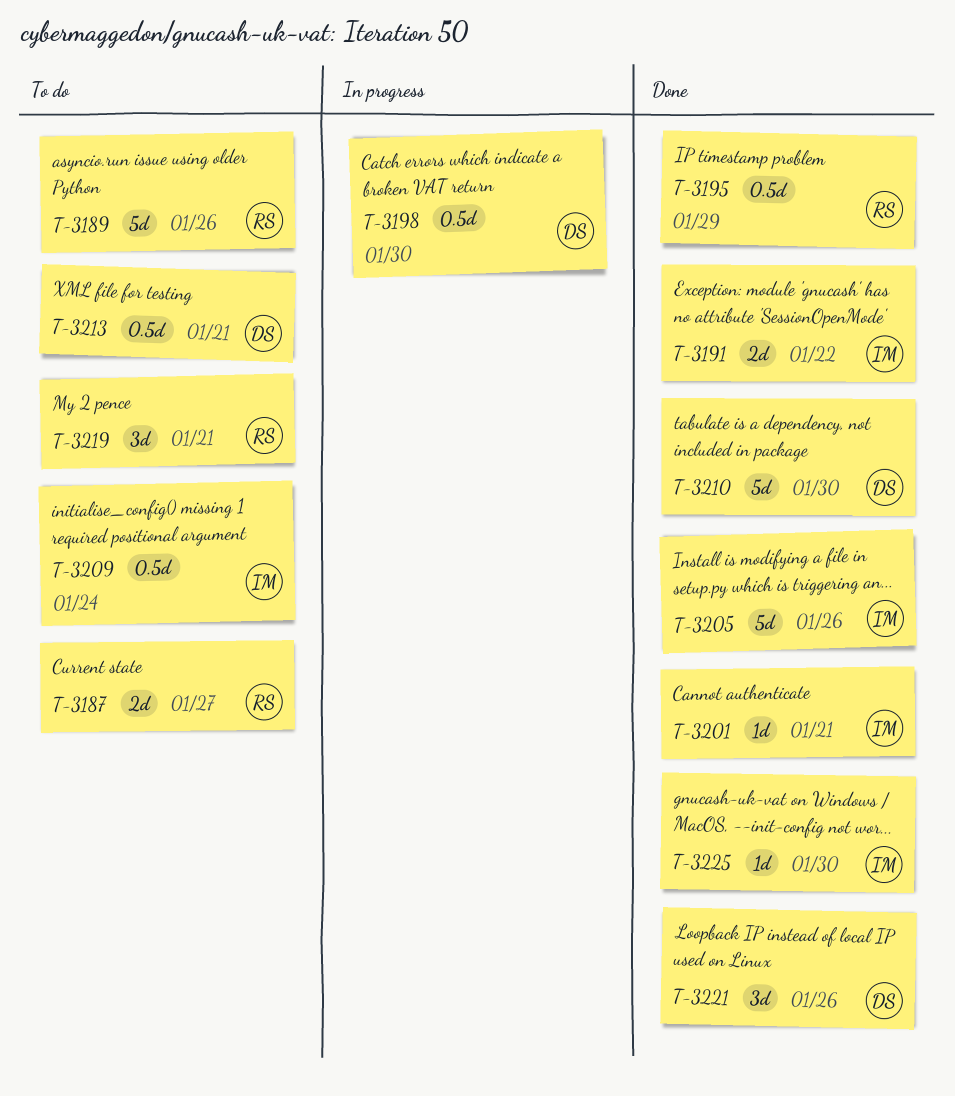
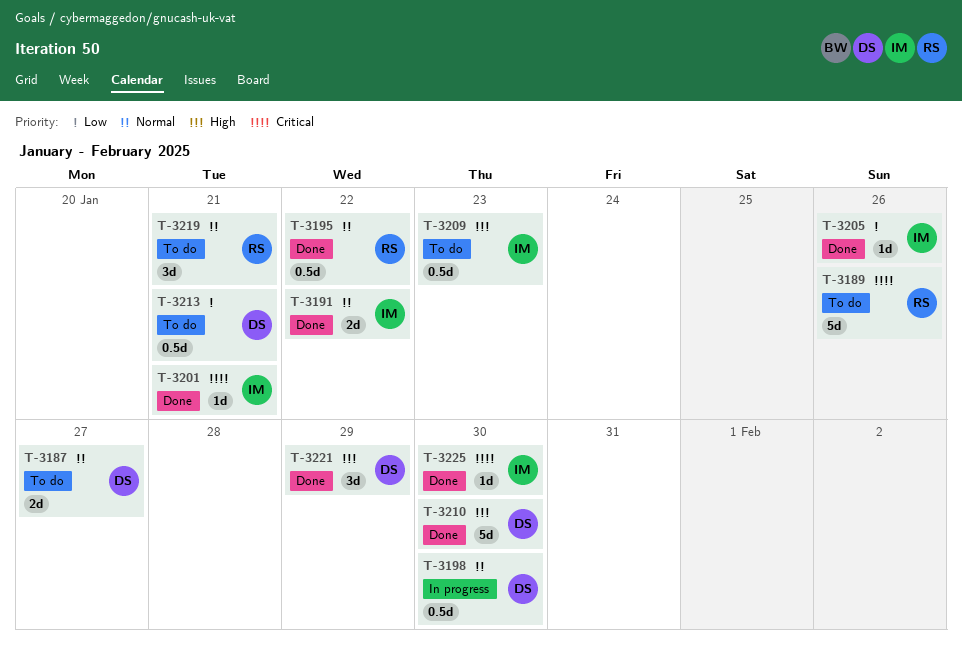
T-3187, owner: RS -> DS
T-3195, due: Jan 29 -> Jan 22
T-3205, estimate: 5d -> 1d
T-3209, due: Jan 24 -> Jan 23
T-3221, due: Jan 26 -> Jan 29

